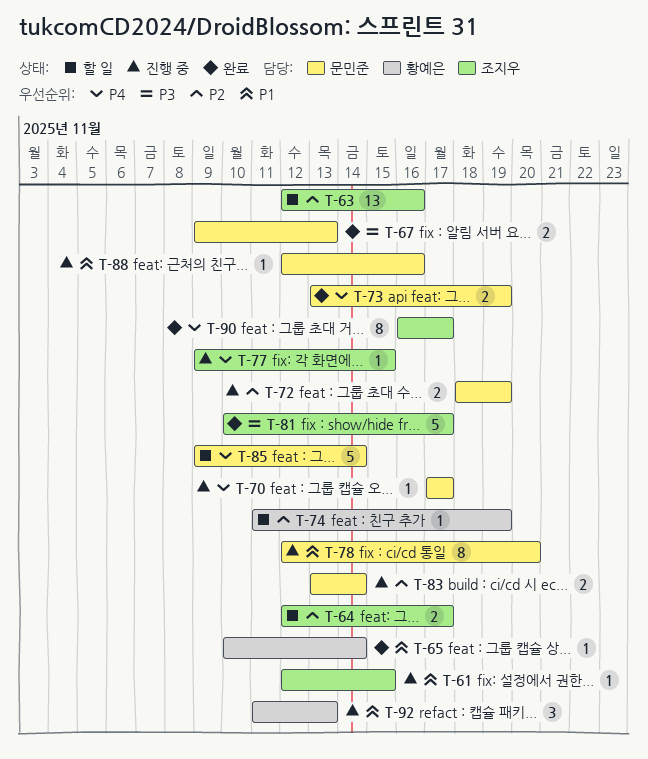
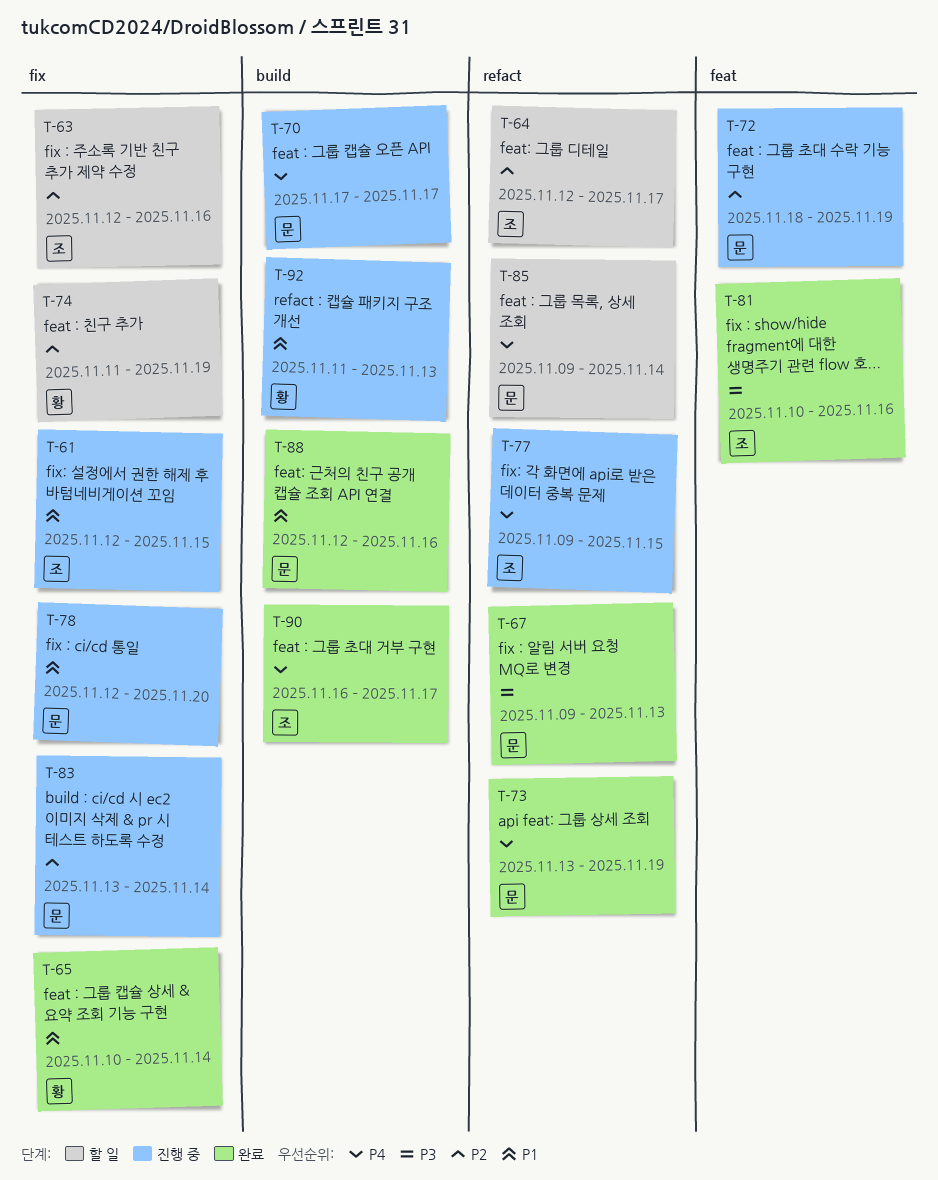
T-81, due: Nov 17 -> Nov 16
T-88, status: 진행 중 -> 완료

